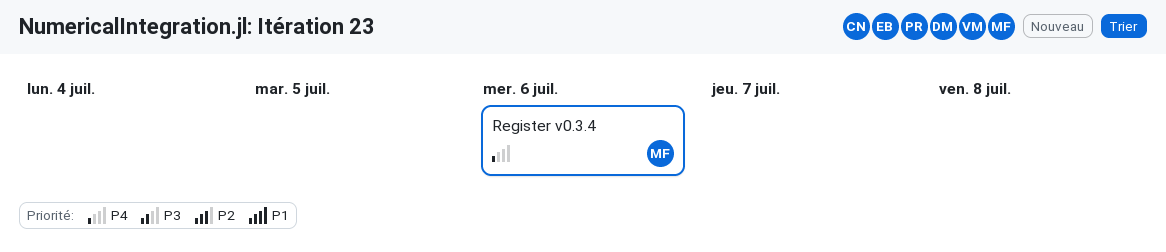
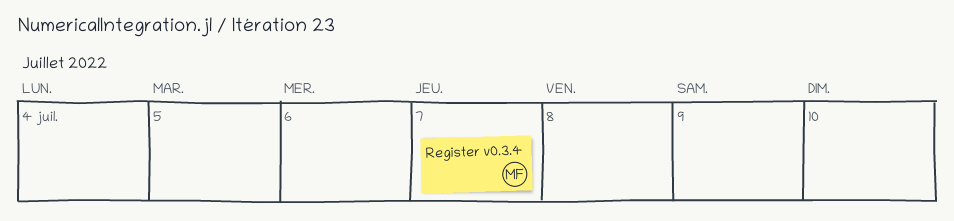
Register v0.3.4, due: Jul 6 -> Jul 7

